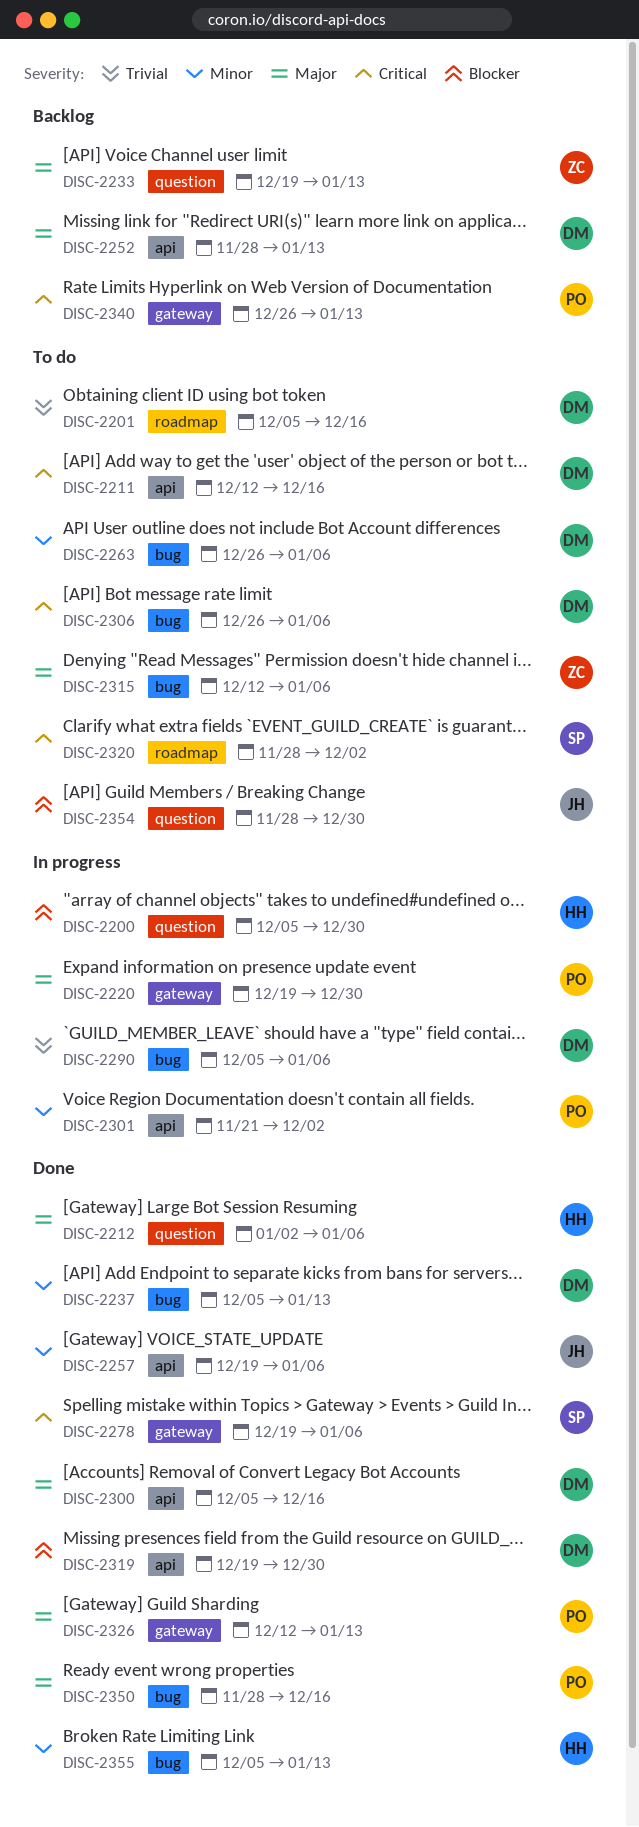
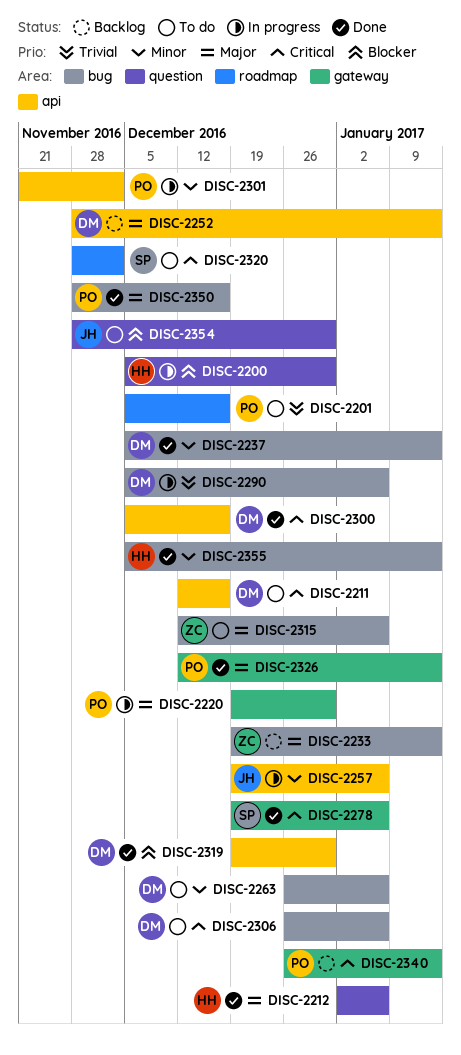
DISC-2201, owner: DM -> PO
DISC-2233, label: question -> bug
DISC-2257, status: Done -> In progress
DISC-2300, priority: Major -> Critical

